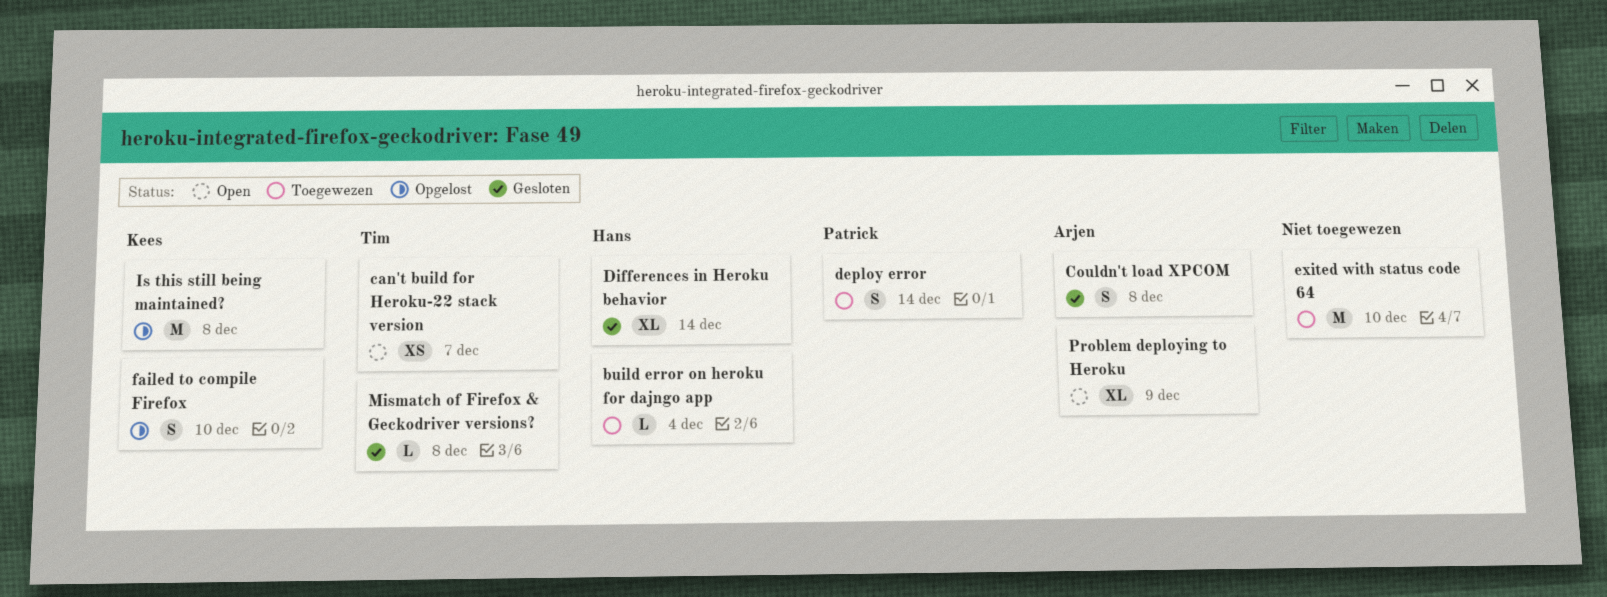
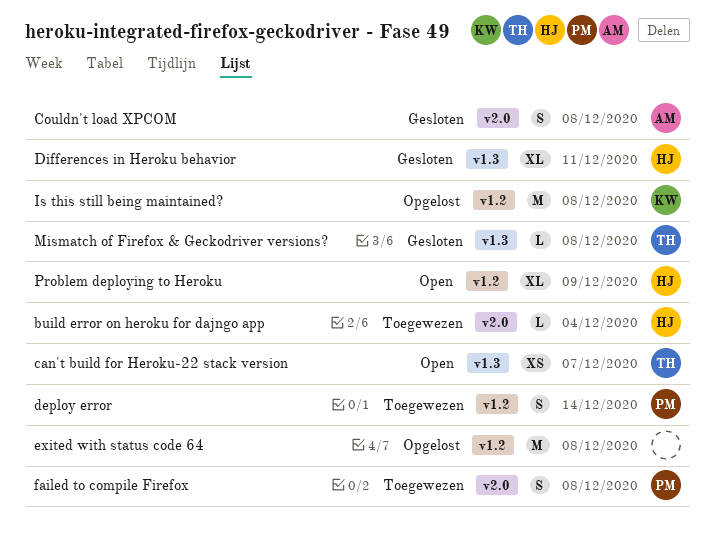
Differences in Heroku behavior, due: Dec 14 -> Dec 11
exited with status code 64, status: Toegewezen -> Opgelost
exited with status code 64, due: Dec 10 -> Dec 8
failed to compile Firefox, status: Opgelost -> Toegewezen
failed to compile Firefox, owner: Kees -> Patrick
failed to compile Firefox, due: Dec 10 -> Dec 8
Problem deploying to Heroku, owner: Arjen -> Hans

